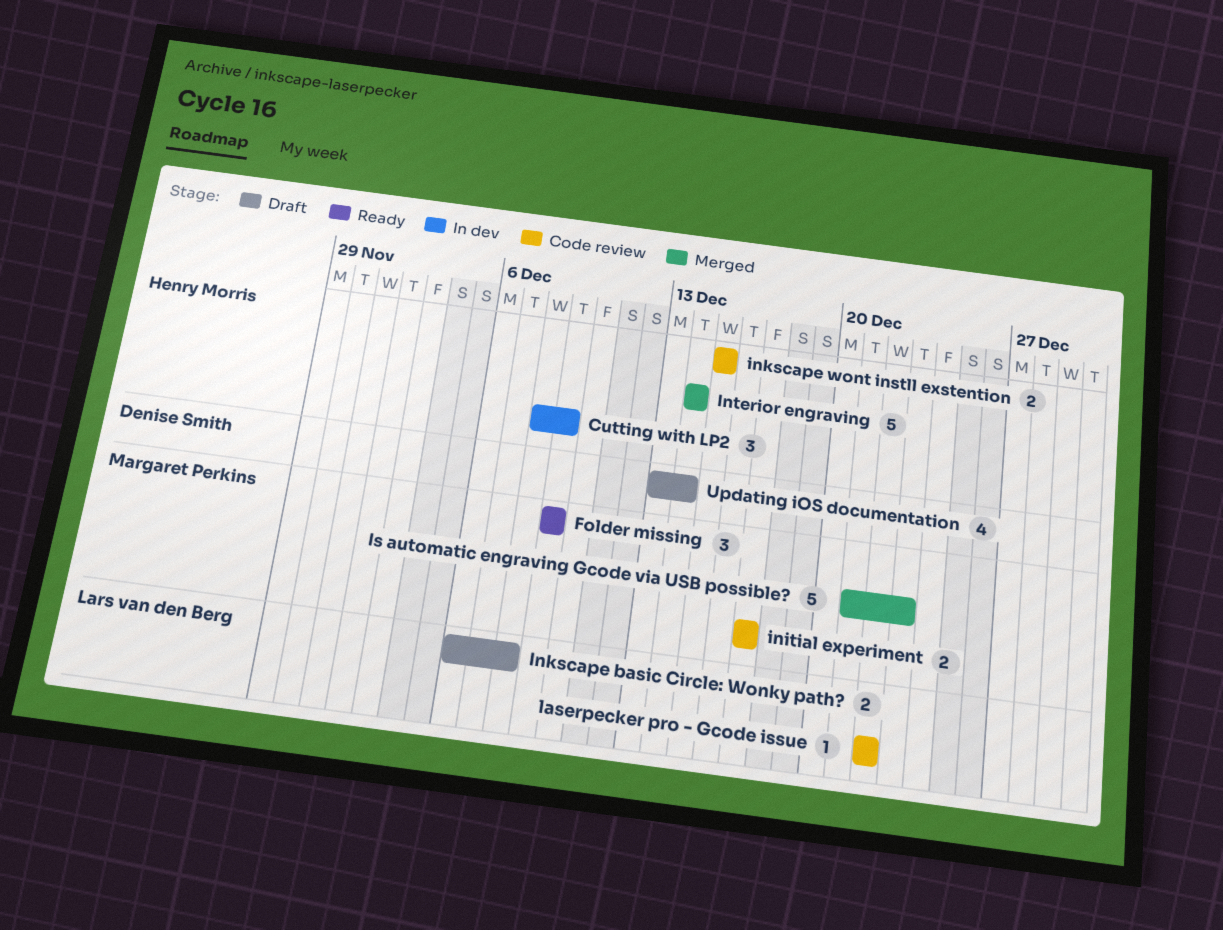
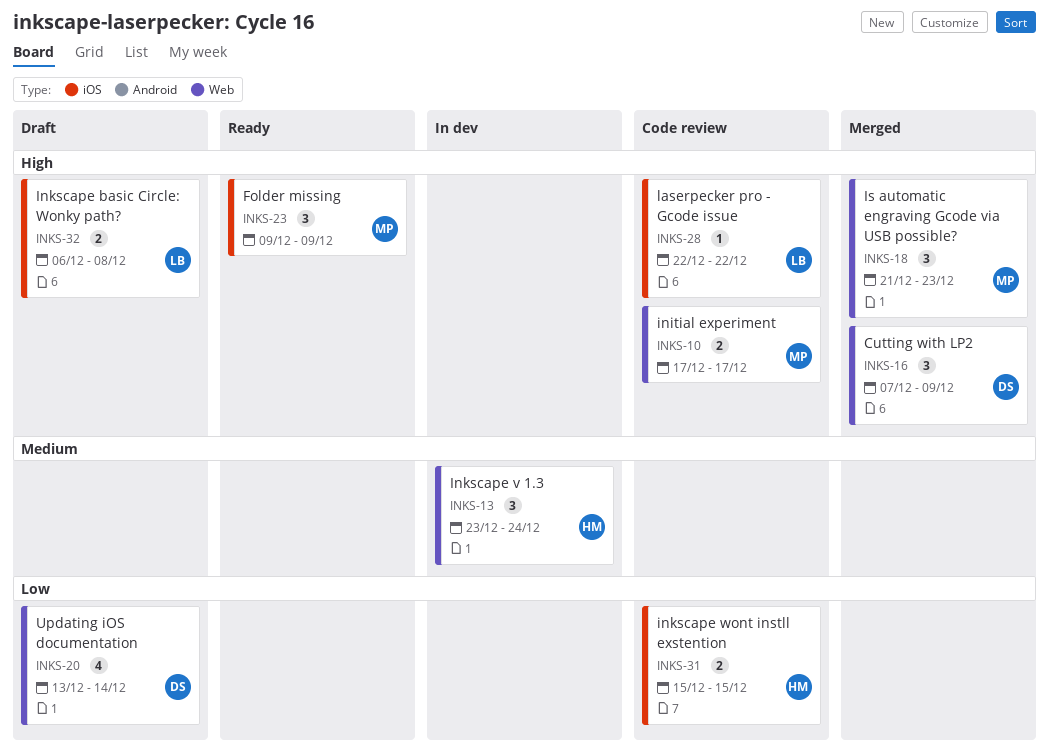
Cutting with LP2, status: In dev -> Merged
Cutting with LP2, owner: Henry Morris -> Denise Smith
Cutting with LP2, start: Dec 8 -> Dec 7
Inkscape v 1.3: none -> present
Interior engraving: present -> none
Is automatic engraving Gcode via USB possible?, estimate: 5 -> 3

